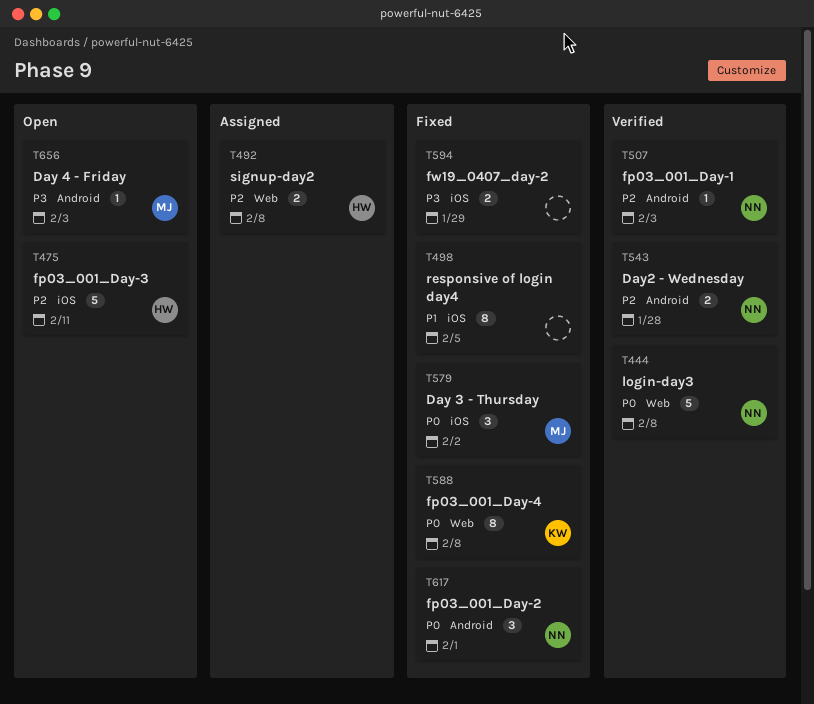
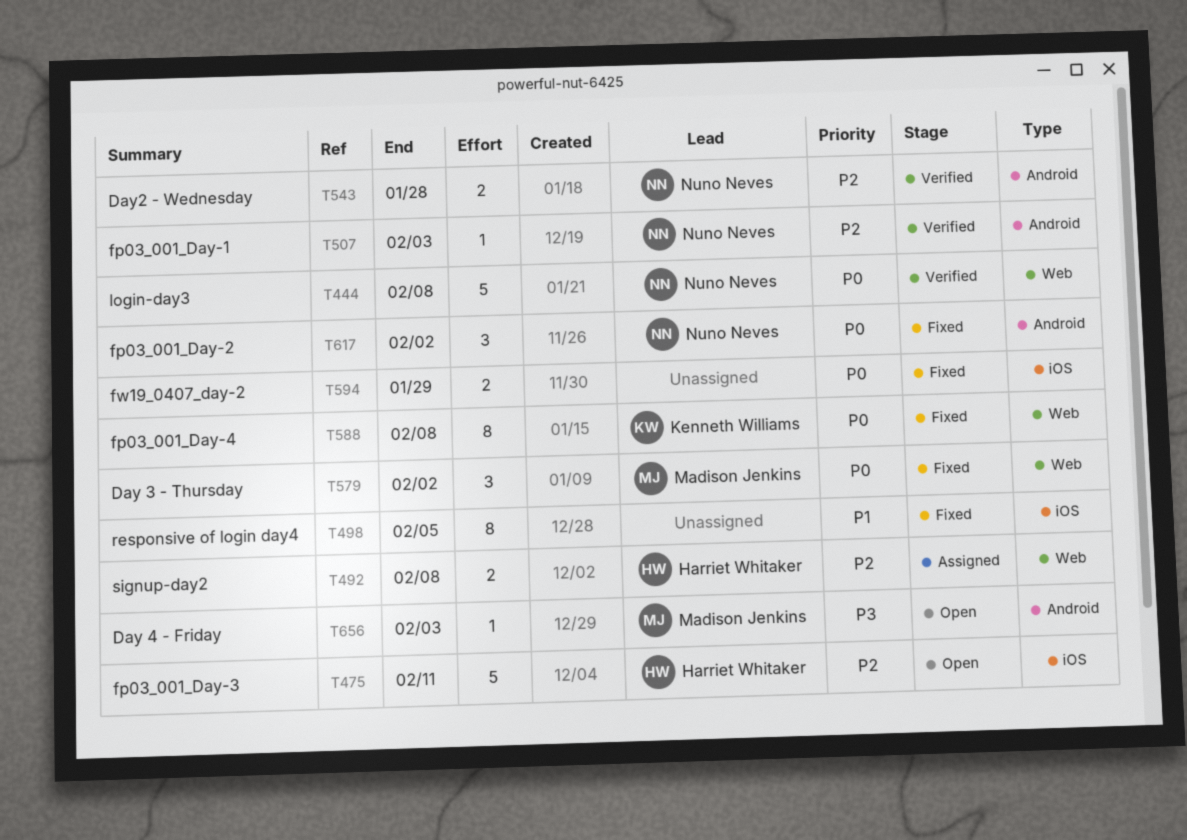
T579, label: iOS -> Web
T594, priority: P3 -> P0
T617, due: Feb 1 -> Feb 2

